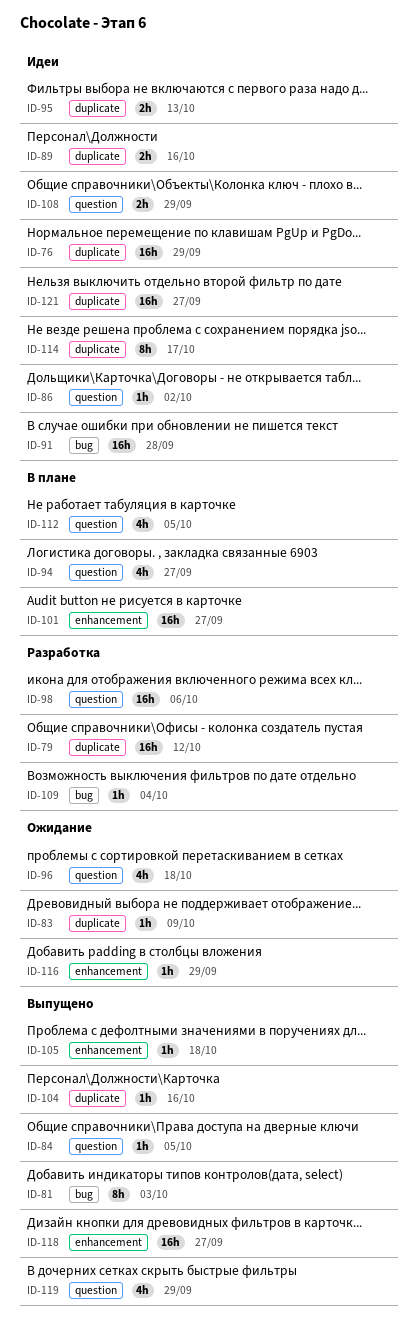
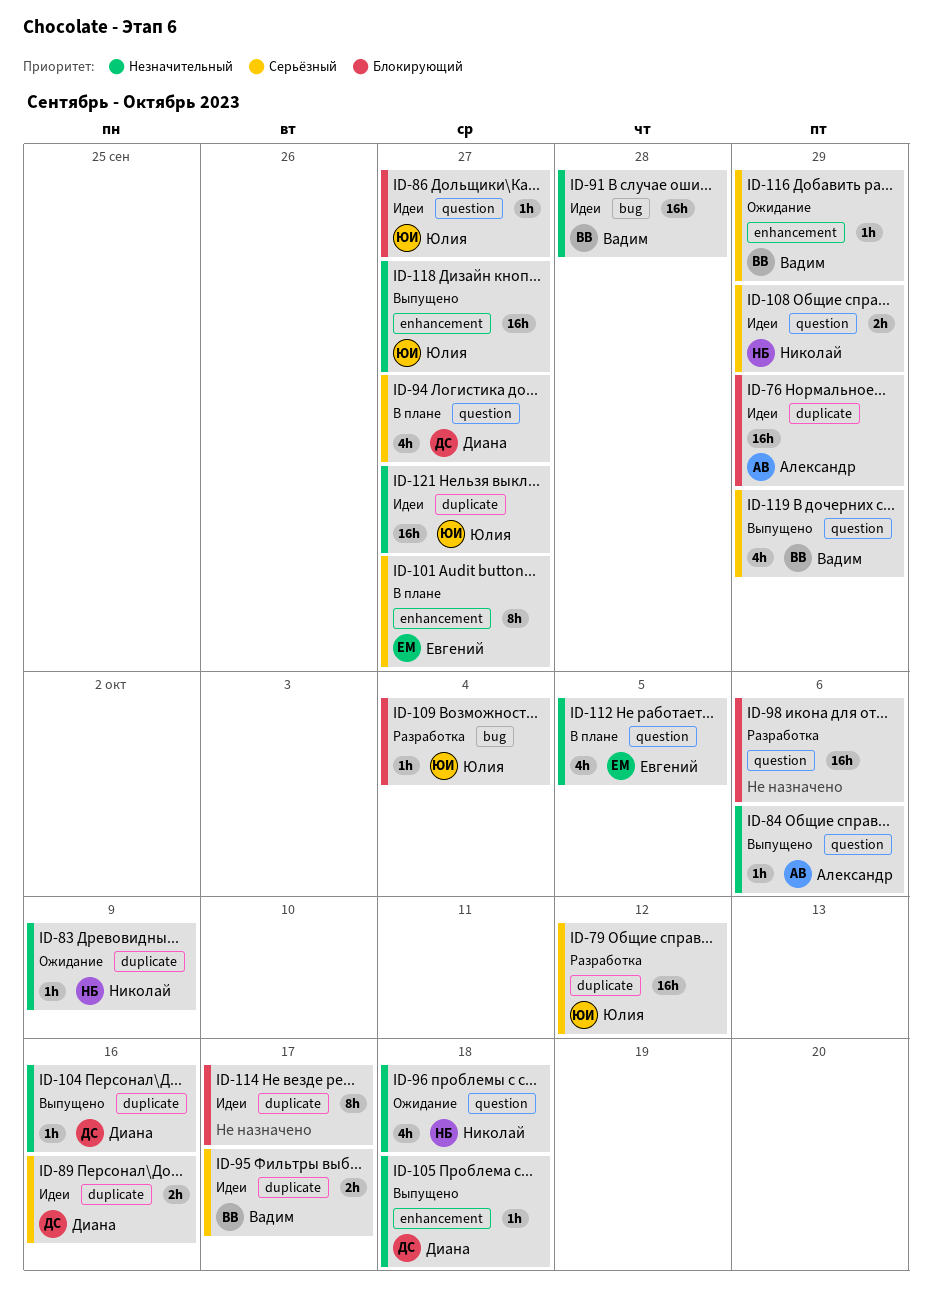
ID-81: present -> none
ID-84, due: Oct 5 -> Oct 6
ID-86, due: Oct 2 -> Sep 27
ID-95, due: Oct 13 -> Oct 17
ID-101, estimate: 16h -> 8h

